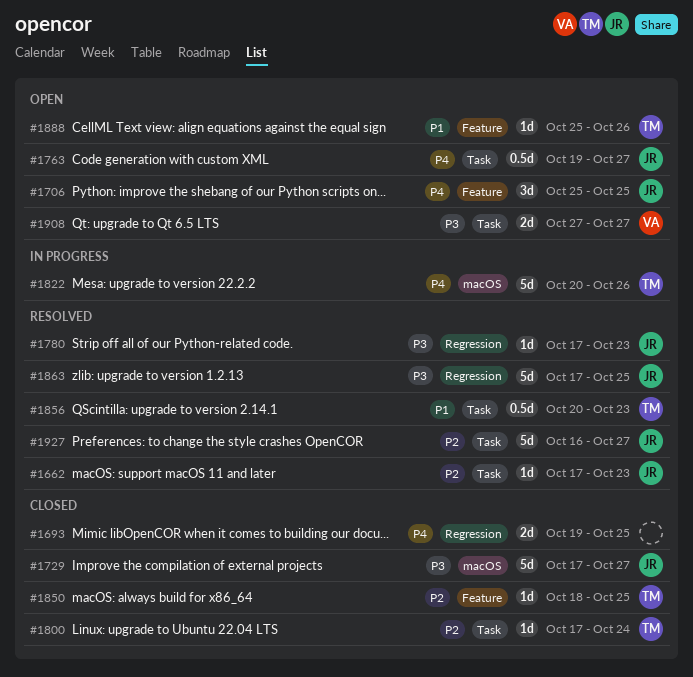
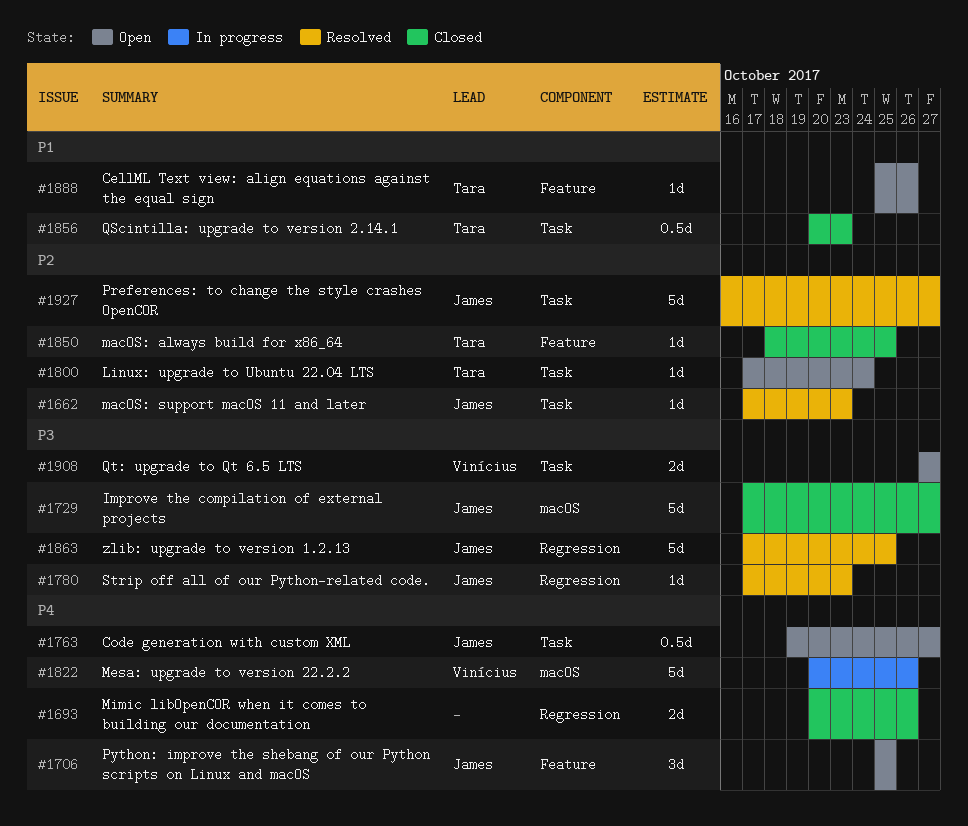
#1693, start: Oct 19 -> Oct 20
#1693, due: Oct 25 -> Oct 26
#1800, status: Closed -> Open
#1822, owner: Tara -> Vinícius
#1856, status: Resolved -> Closed

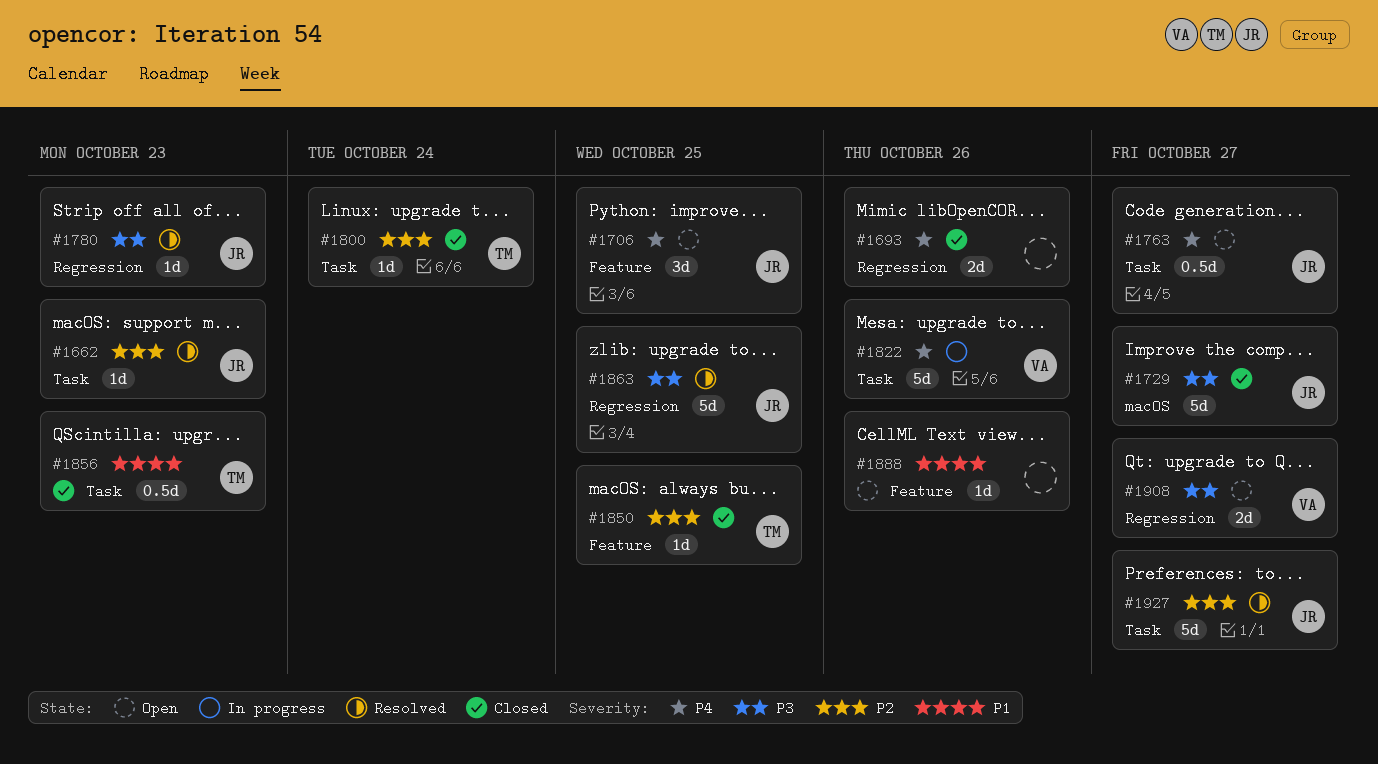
#1800, status: Open -> Closed
#1822, label: macOS -> Task
#1888, owner: Tara -> none
#1908, label: Task -> Regression

